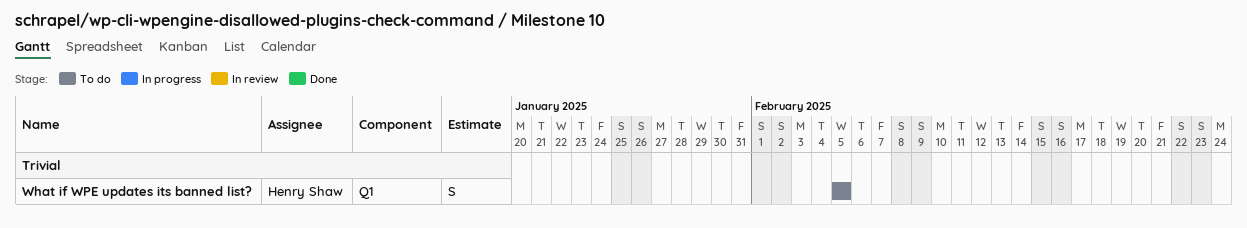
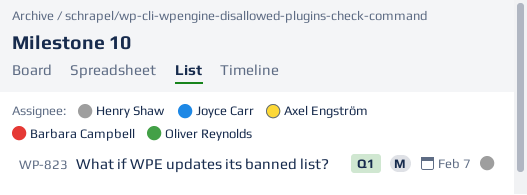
What if WPE updates its banned list?, estimate: S -> M
What if WPE updates its banned list?, due: Feb 5 -> Feb 7

